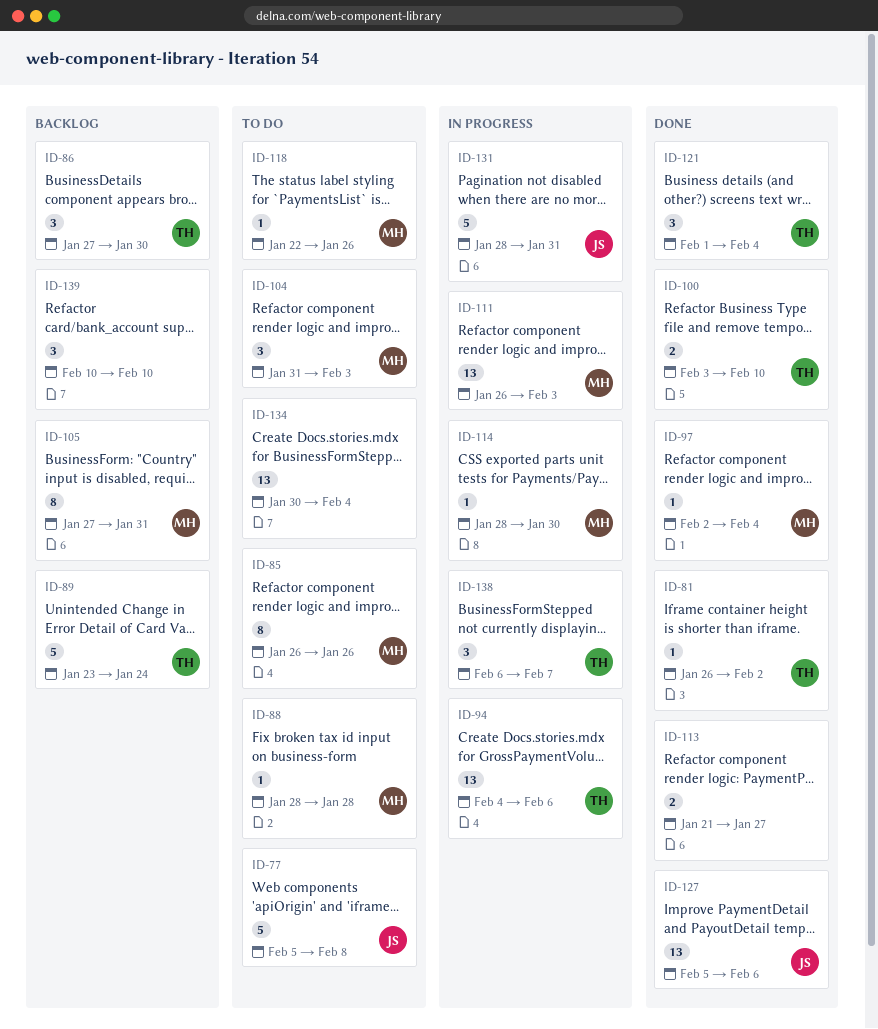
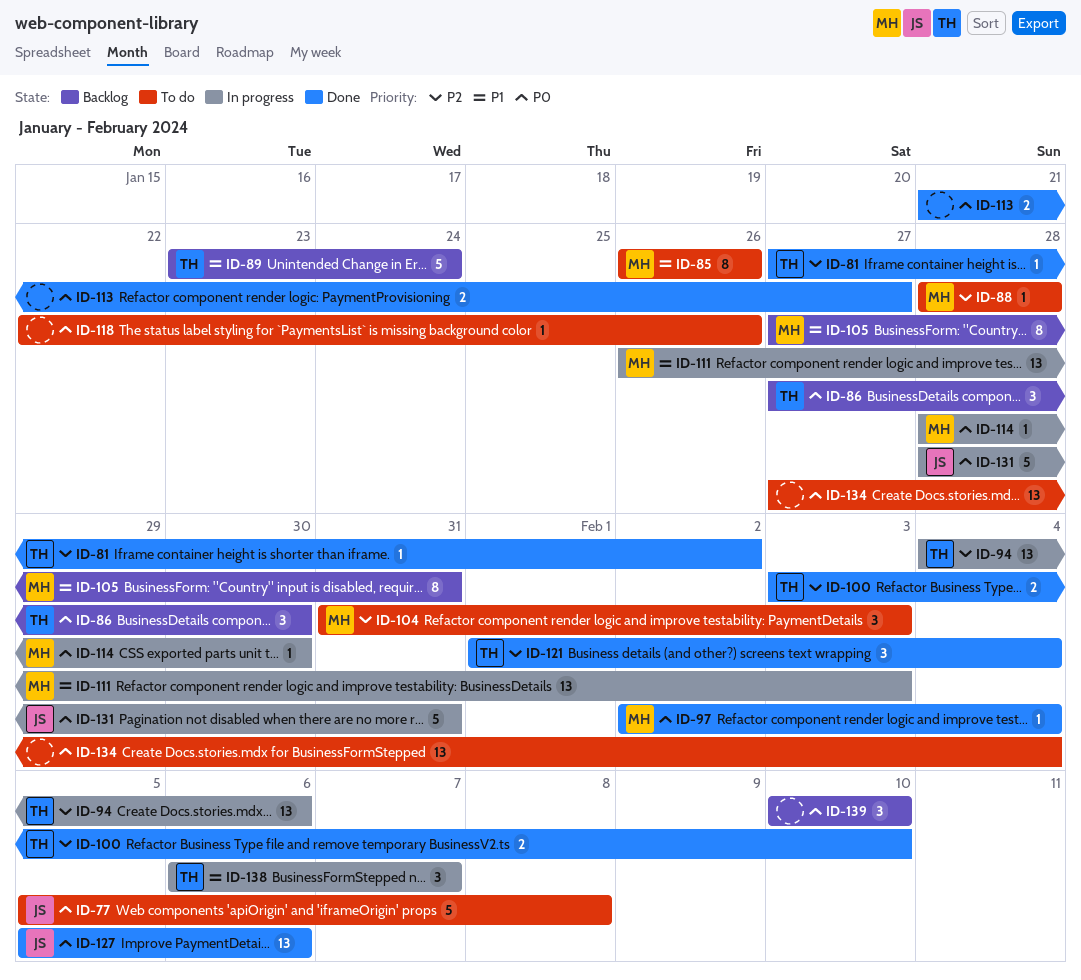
ID-81, start: Jan 26 -> Jan 27
ID-118, owner: MH -> none
ID-134, start: Jan 30 -> Jan 27

